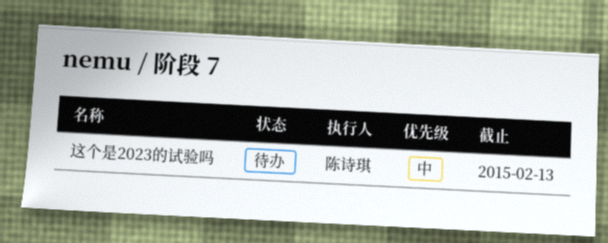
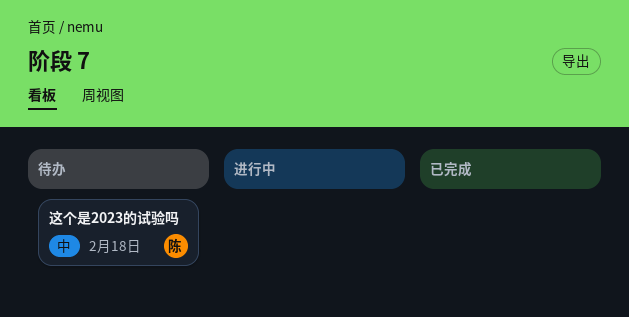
这个是2023的试验吗, due: Feb 13 -> Feb 18

